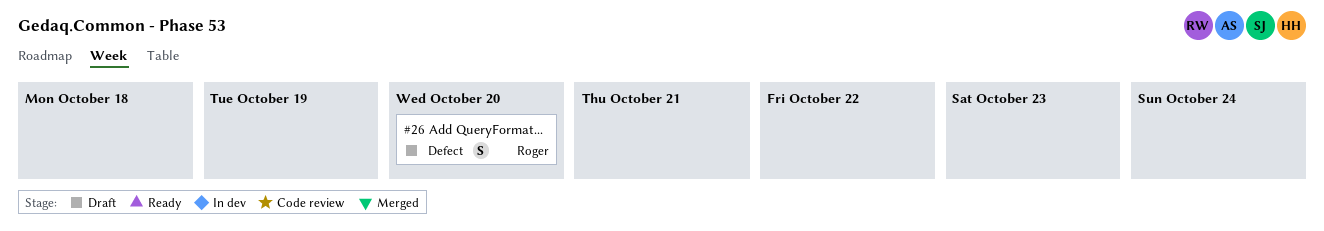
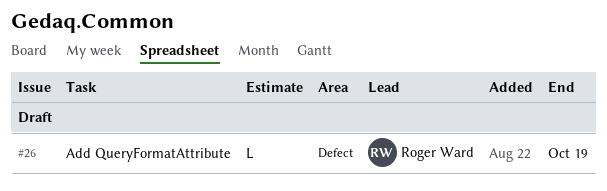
#26, estimate: S -> L
#26, due: Oct 20 -> Oct 19

